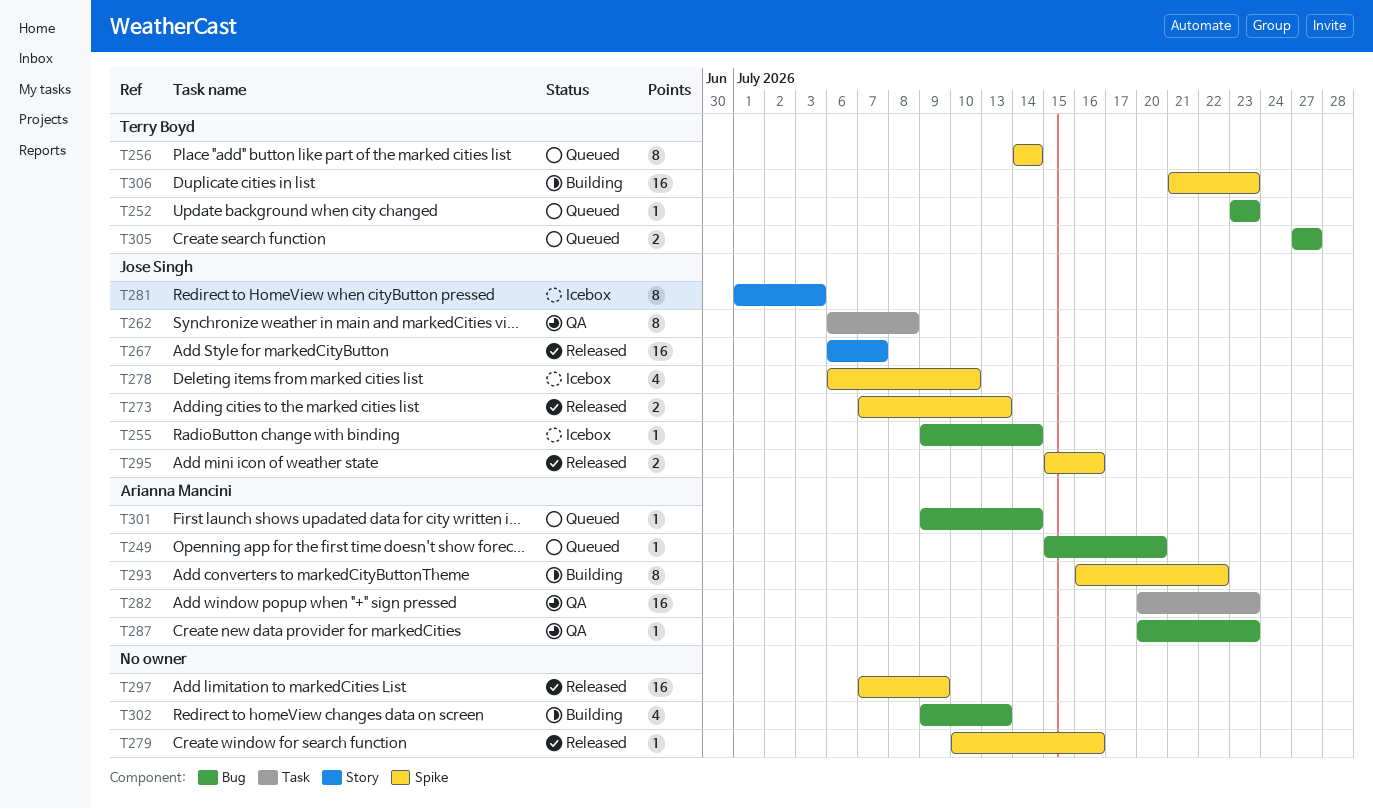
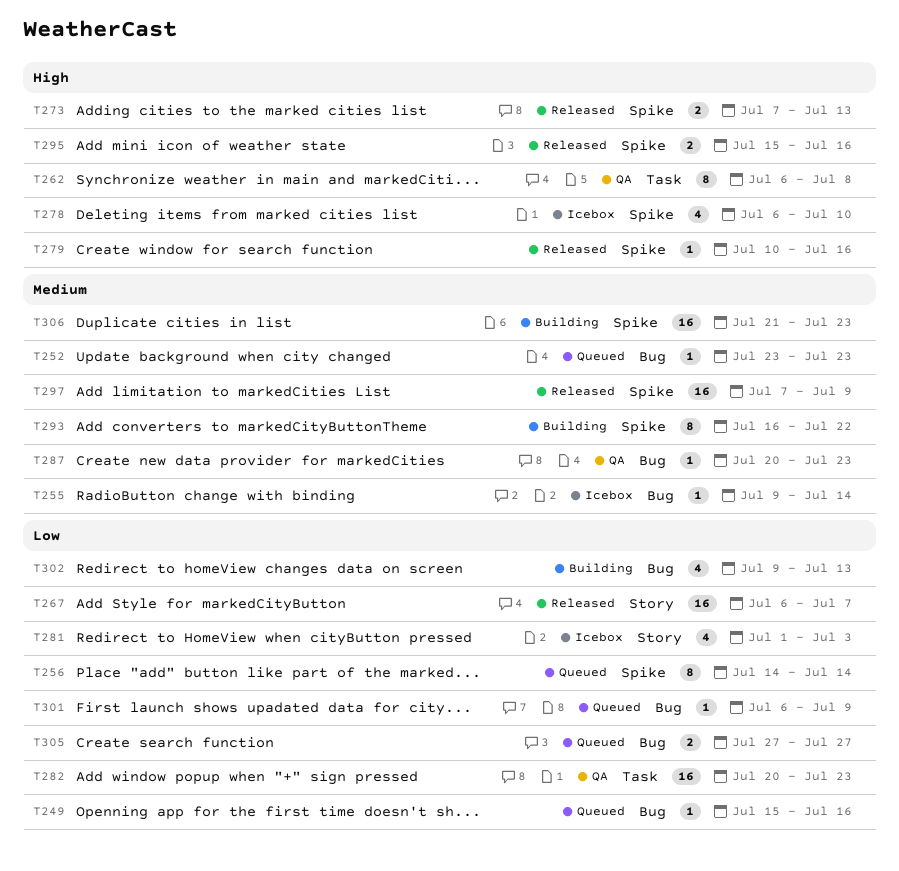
T249, due: Jul 20 -> Jul 16
T281, estimate: 8 -> 4
T301, start: Jul 9 -> Jul 6
T301, due: Jul 14 -> Jul 9

